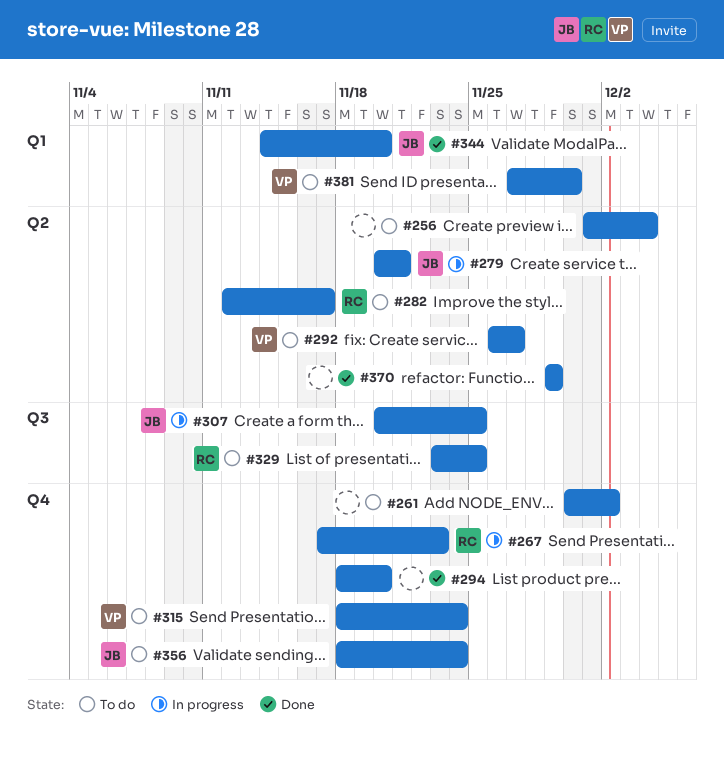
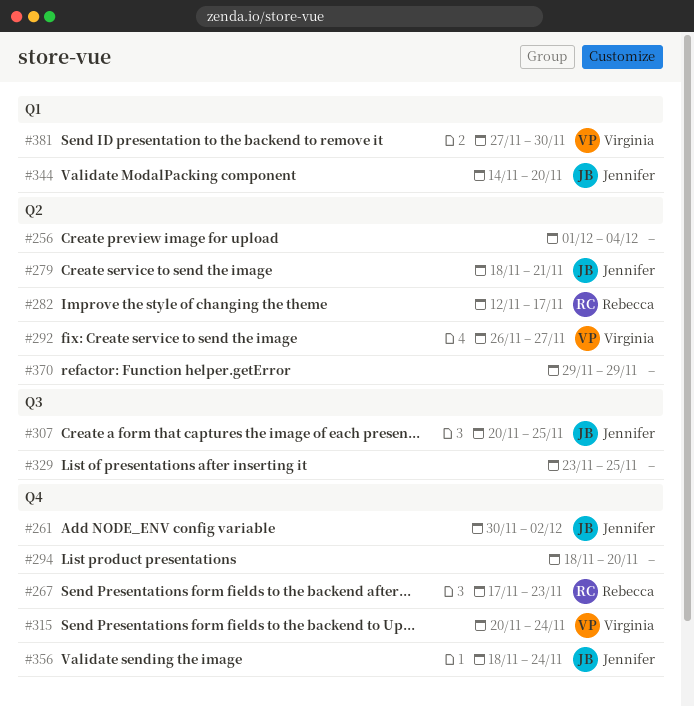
#261, owner: none -> Jennifer
#279, start: Nov 20 -> Nov 18
#315, start: Nov 18 -> Nov 20
#329, owner: Rebecca -> none

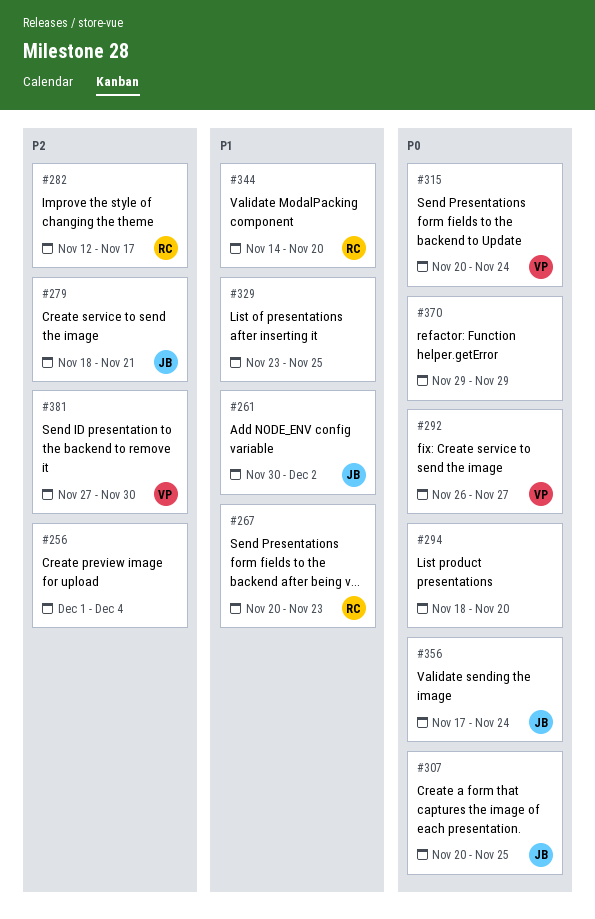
#267, start: Nov 17 -> Nov 20
#344, owner: Jennifer -> Rebecca
#356, start: Nov 18 -> Nov 17

